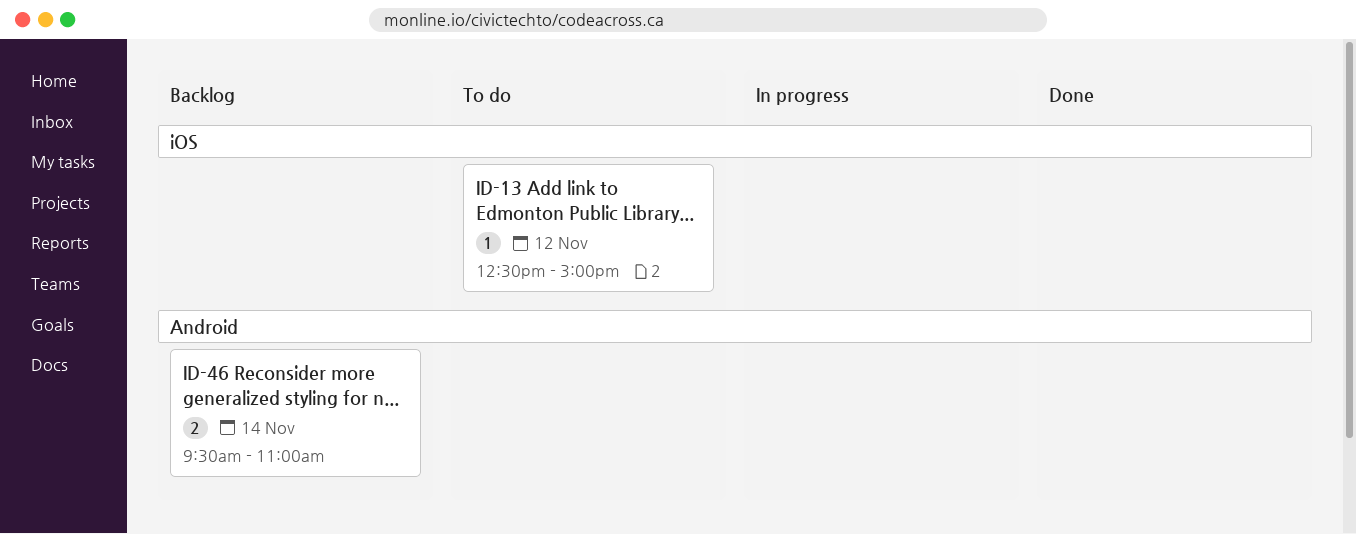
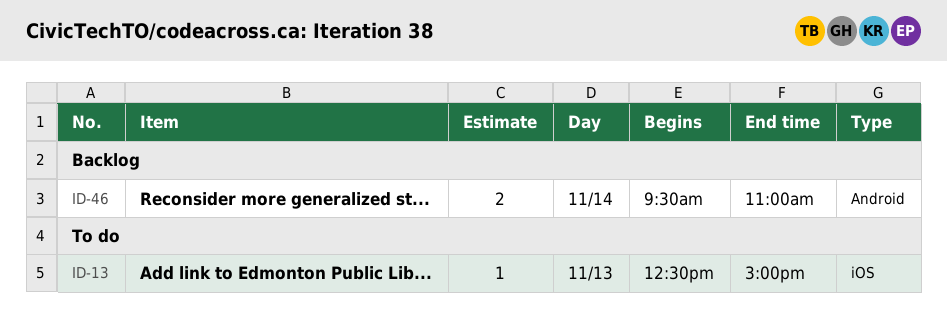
ID-13, day: Nov 12 -> Nov 13

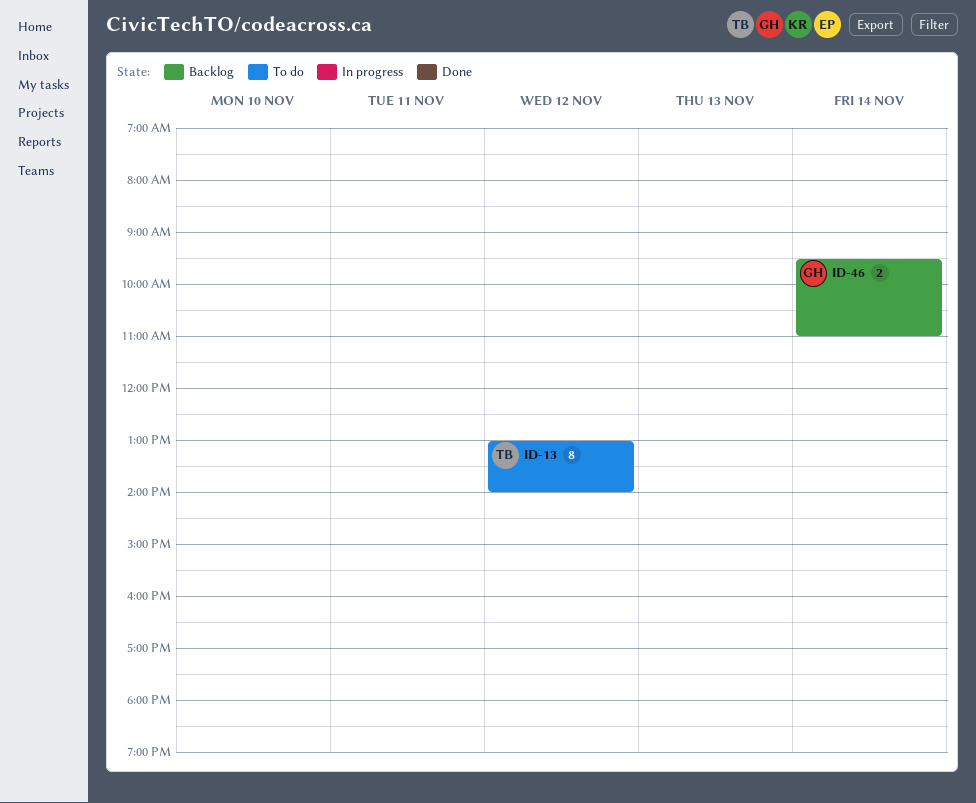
ID-13, estimate: 1 -> 8
ID-13, day: Nov 13 -> Nov 12
ID-13, begins: 12:30 -> 13:00
ID-13, ends: 15:00 -> 14:00

